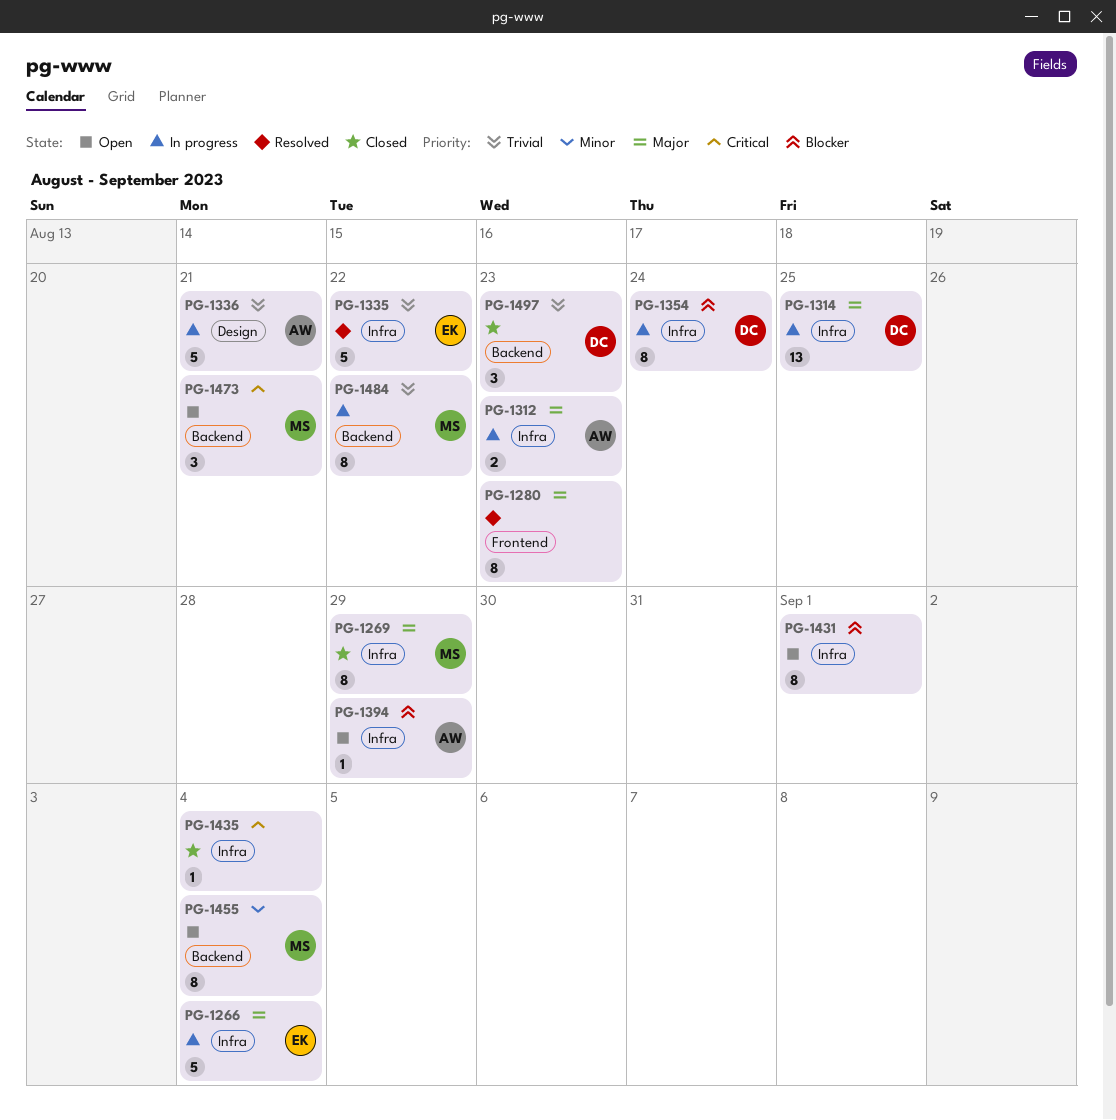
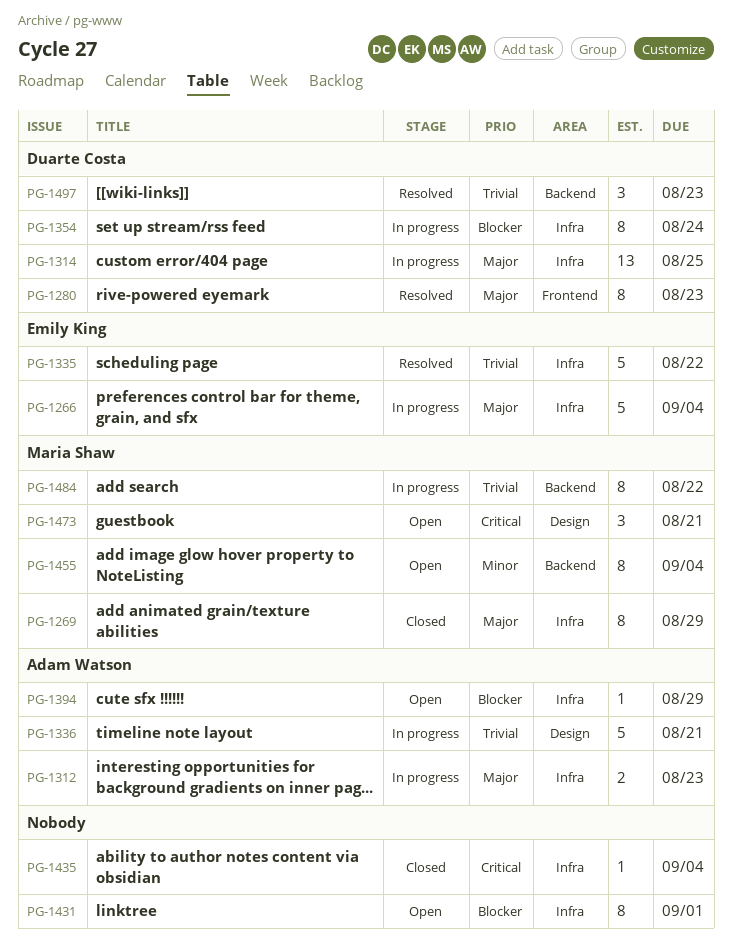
PG-1280, owner: none -> Duarte Costa
PG-1473, label: Backend -> Design
PG-1497, status: Closed -> Resolved

